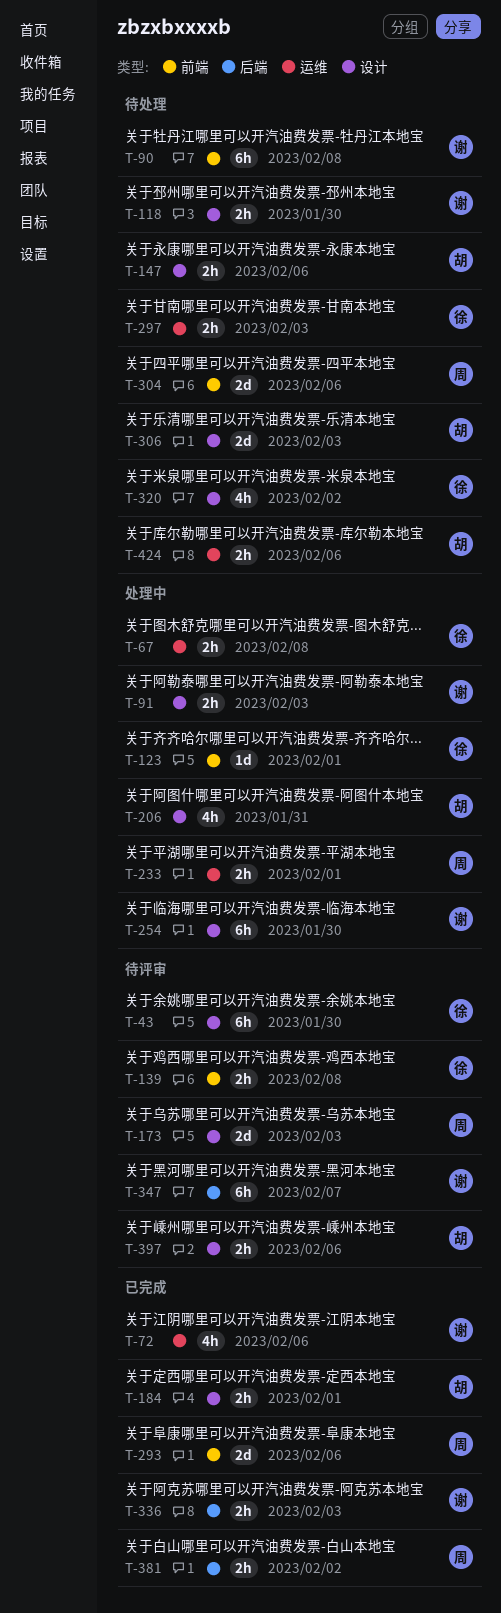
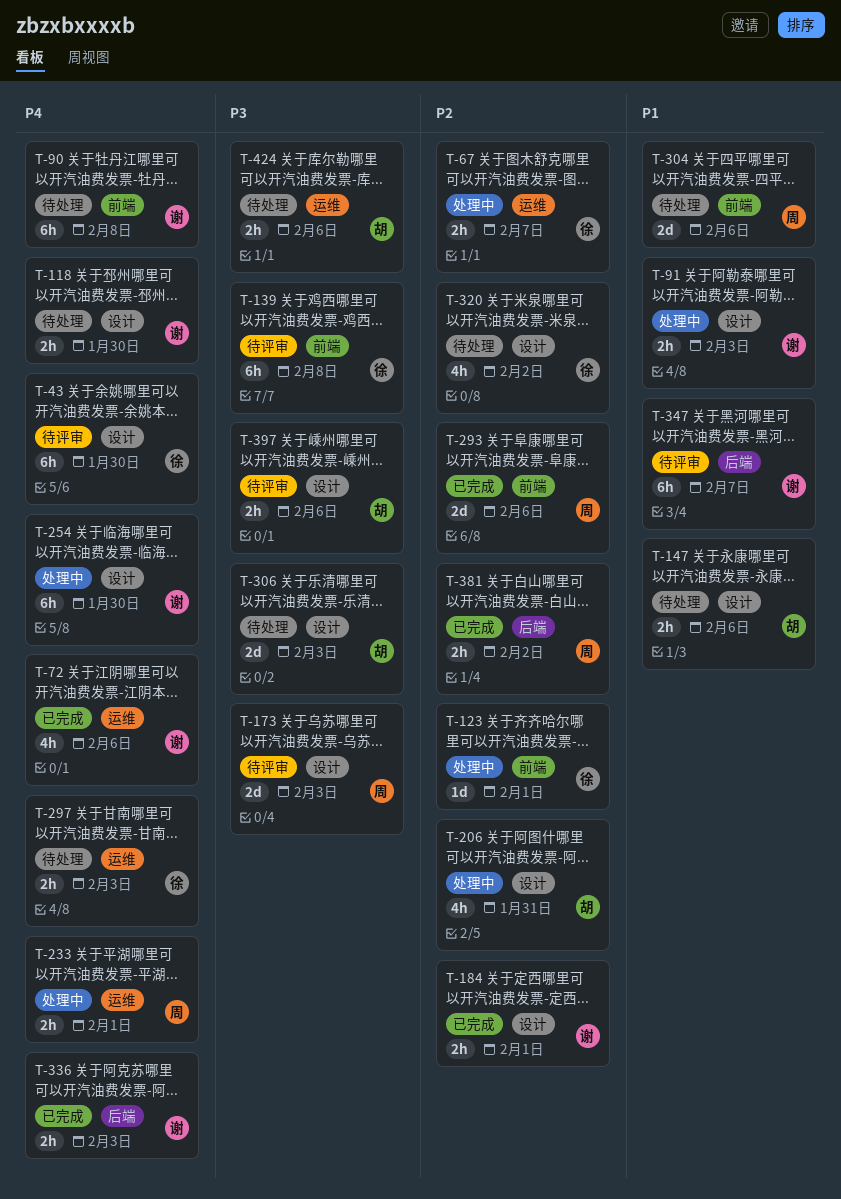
T-67, due: Feb 8 -> Feb 7
T-139, estimate: 2h -> 6h
T-184, owner: 胡 -> 谢

